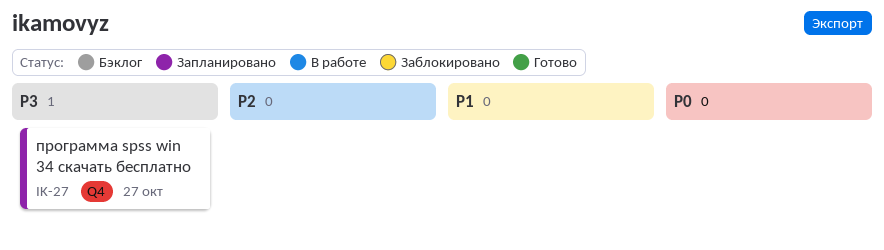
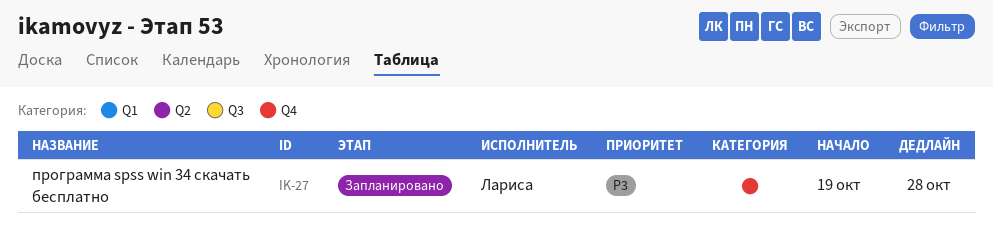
IK-27, due: Oct 27 -> Oct 28

